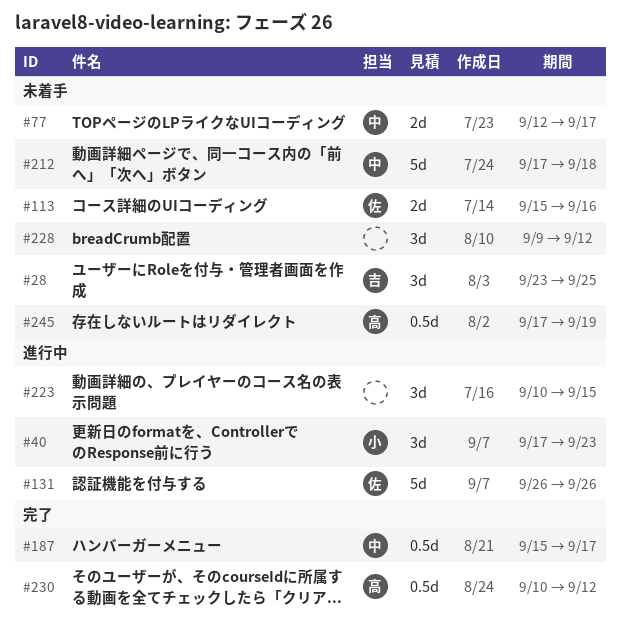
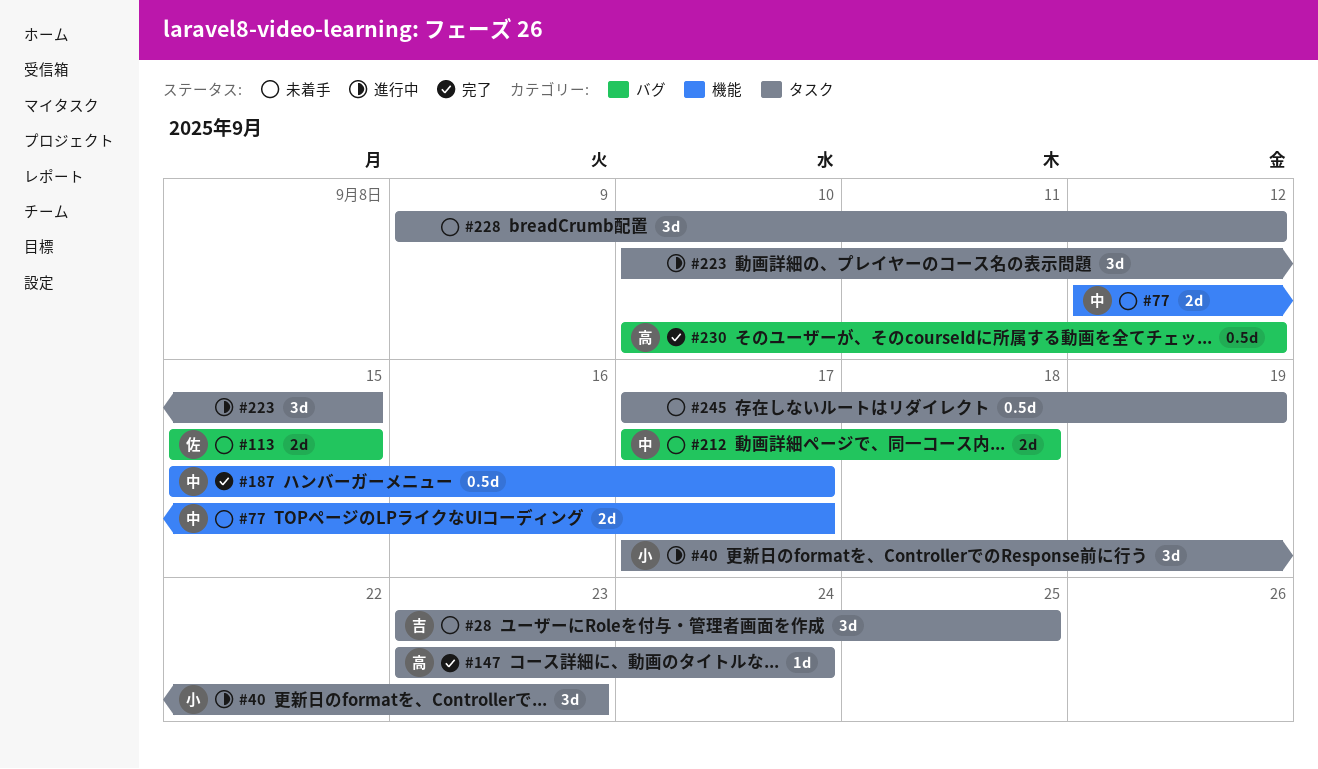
#113, due: Sep 16 -> Sep 15
#131: present -> none
#147: none -> present
#212, estimate: 5d -> 2d
#245, owner: 高 -> none

